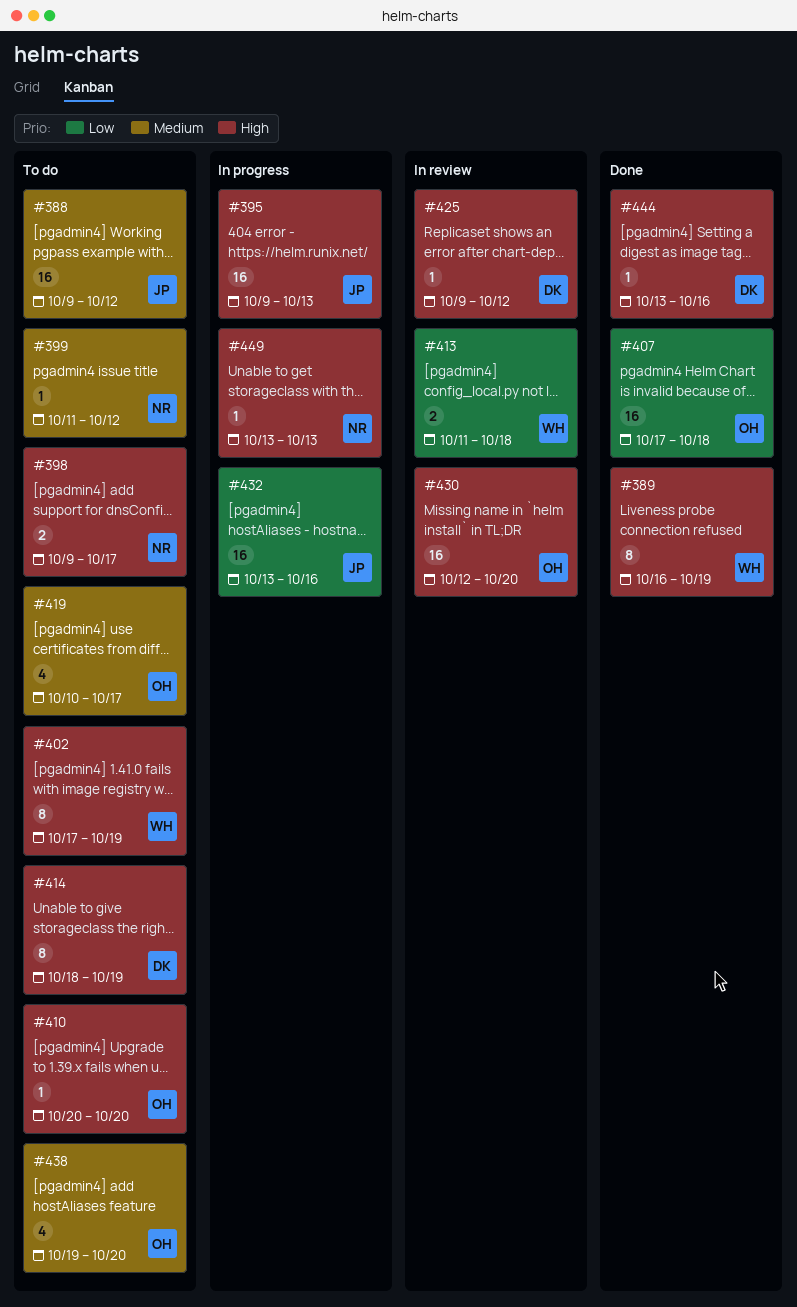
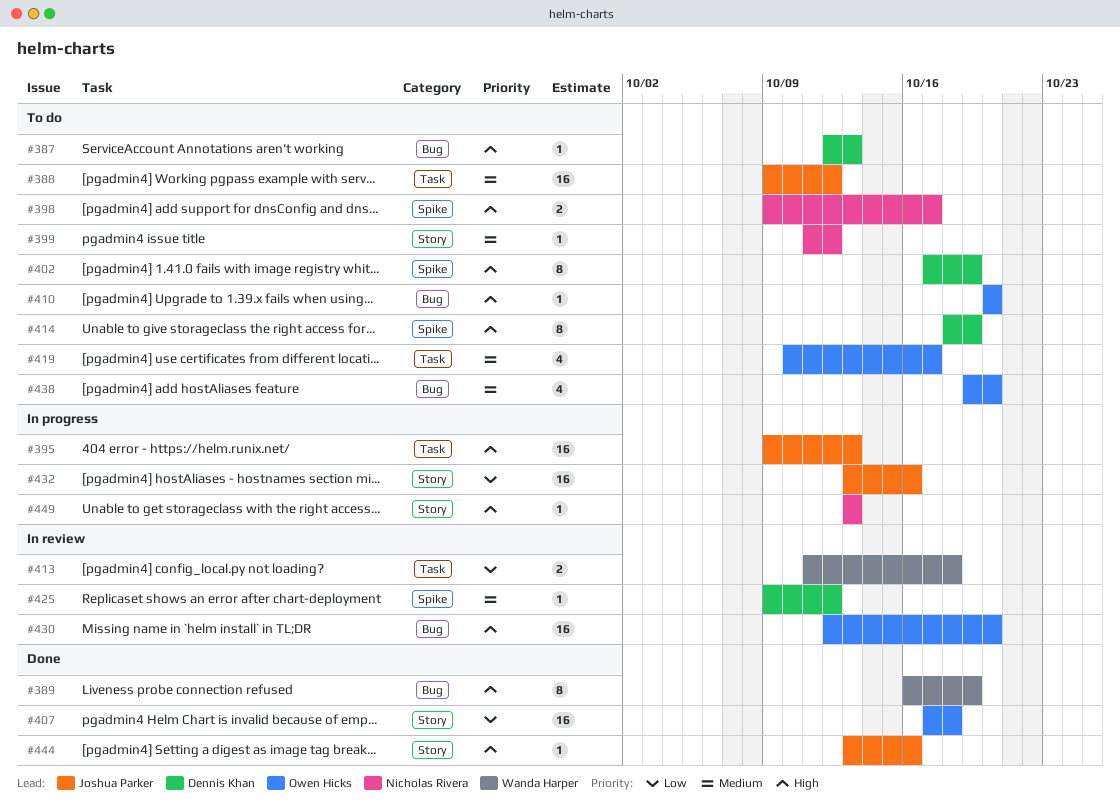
#387: none -> present
#402, owner: Wanda Harper -> Dennis Khan
#425, priority: High -> Medium
#444, owner: Dennis Khan -> Joshua Parker

